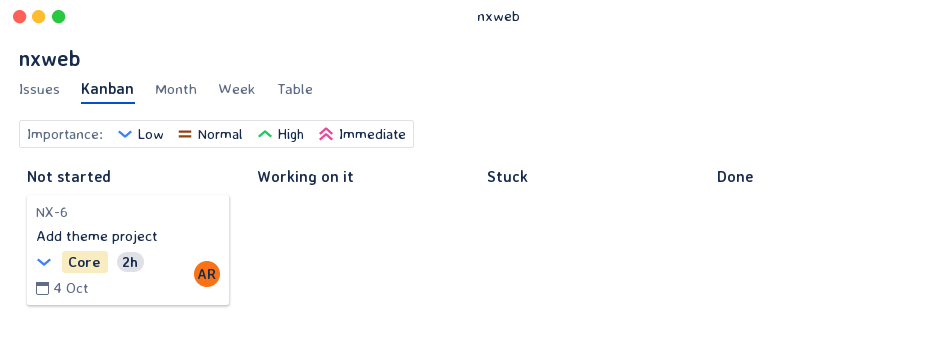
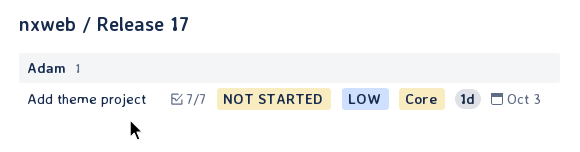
Add theme project, estimate: 2h -> 1d
Add theme project, due: Oct 4 -> Oct 3

